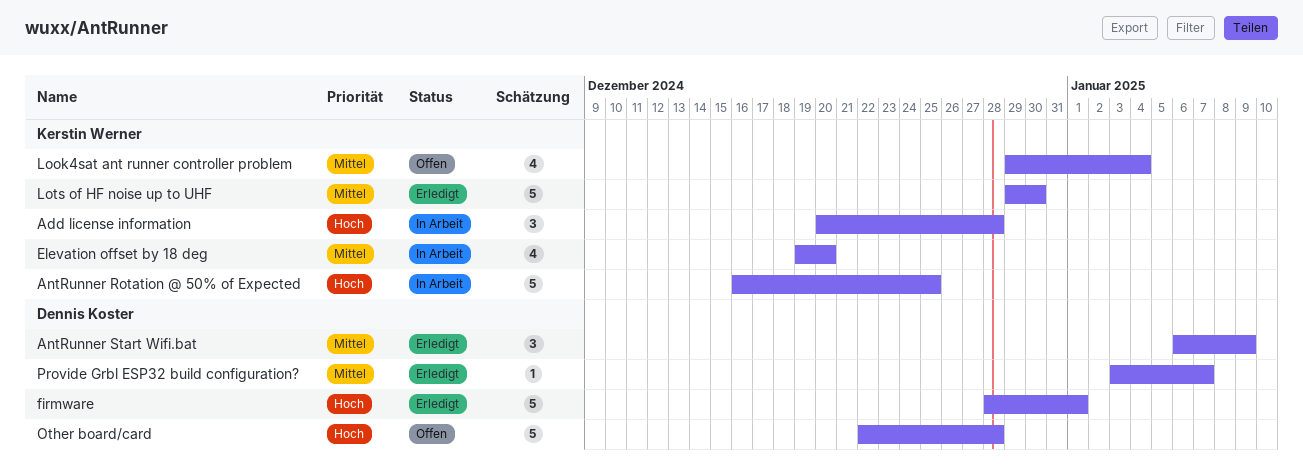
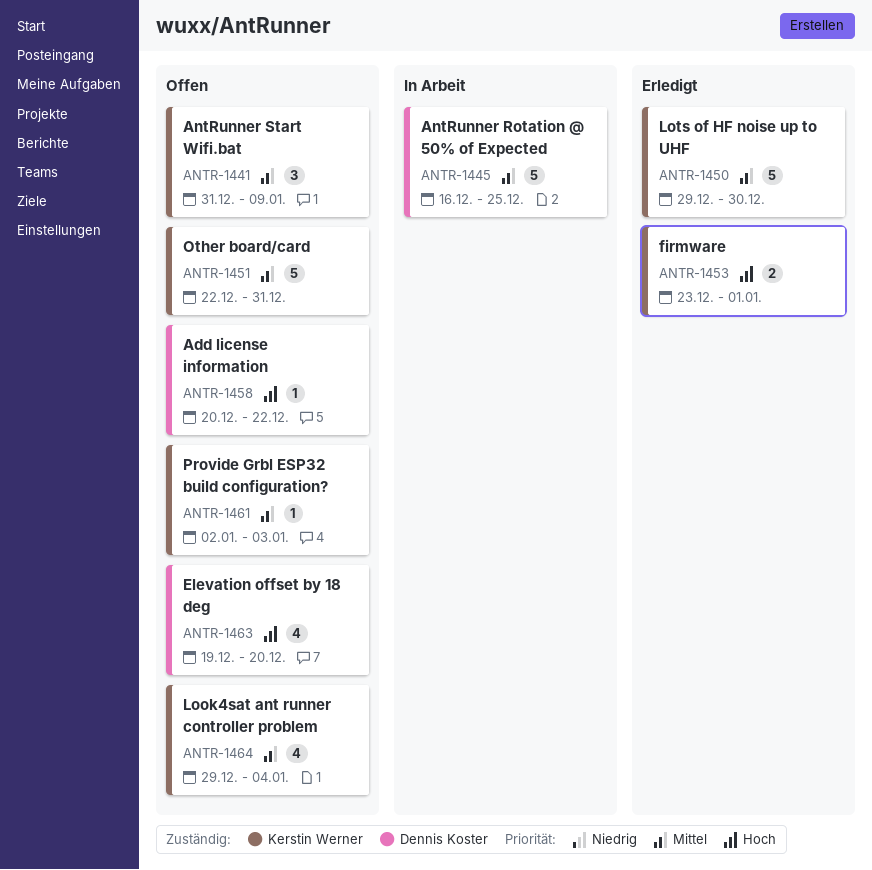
Add license information, status: In Arbeit -> Offen
Add license information, owner: Kerstin Werner -> Dennis Koster
Add license information, estimate: 3 -> 1
Add license information, due: Dec 28 -> Dec 22
AntRunner Rotation @ 50% of Expected, owner: Kerstin Werner -> Dennis Koster
AntRunner Rotation @ 50% of Expected, priority: Hoch -> Mittel
AntRunner Start Wifi.bat, status: Erledigt -> Offen
AntRunner Start Wifi.bat, owner: Dennis Koster -> Kerstin Werner
AntRunner Start Wifi.bat, start: Jan 6 -> Dec 31
Elevation offset by 18 deg, status: In Arbeit -> Offen
Elevation offset by 18 deg, owner: Kerstin Werner -> Dennis Koster
Elevation offset by 18 deg, priority: Mittel -> Hoch
firmware, owner: Dennis Koster -> Kerstin Werner
firmware, estimate: 5 -> 2
firmware, start: Dec 28 -> Dec 23
Other board/card, owner: Dennis Koster -> Kerstin Werner
Other board/card, priority: Hoch -> Mittel
Other board/card, due: Dec 28 -> Dec 31
Provide Grbl ESP32 build configuration?, status: Erledigt -> Offen
Provide Grbl ESP32 build configuration?, owner: Dennis Koster -> Kerstin Werner
Provide Grbl ESP32 build configuration?, start: Jan 3 -> Jan 2
Provide Grbl ESP32 build configuration?, due: Jan 7 -> Jan 3

